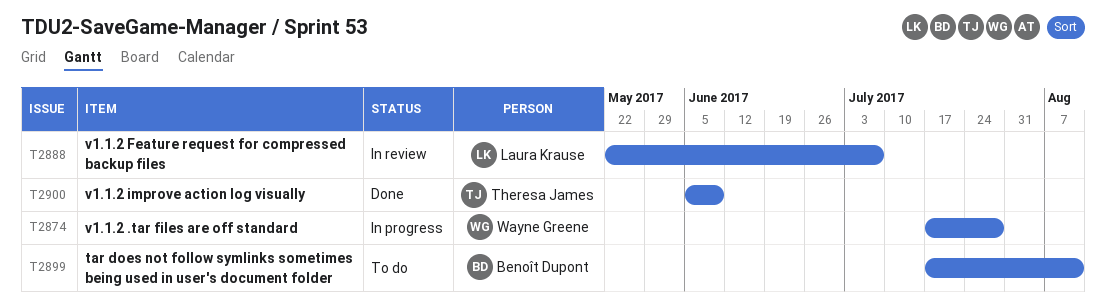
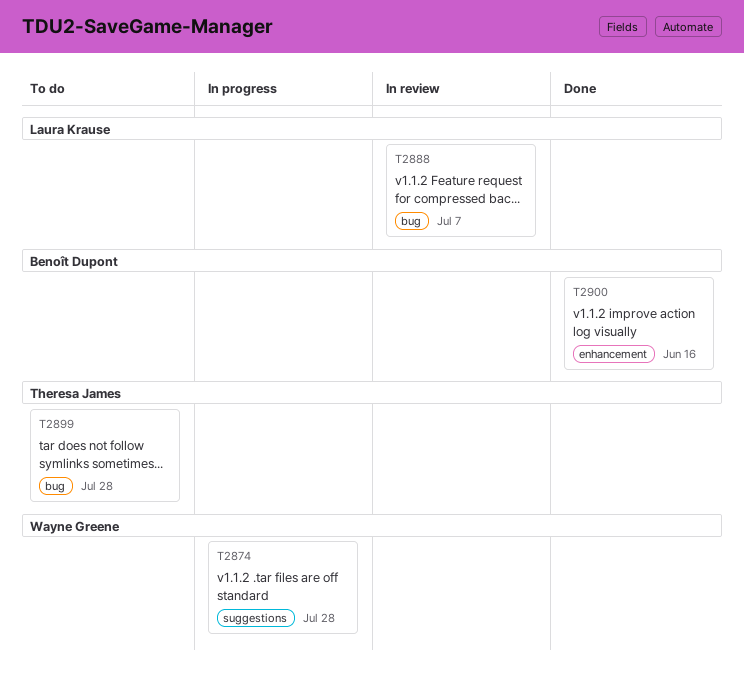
T2899, owner: Benoît Dupont -> Theresa James
T2899, due: Aug 11 -> Jul 28
T2900, owner: Theresa James -> Benoît Dupont
T2900, due: Jun 9 -> Jun 16

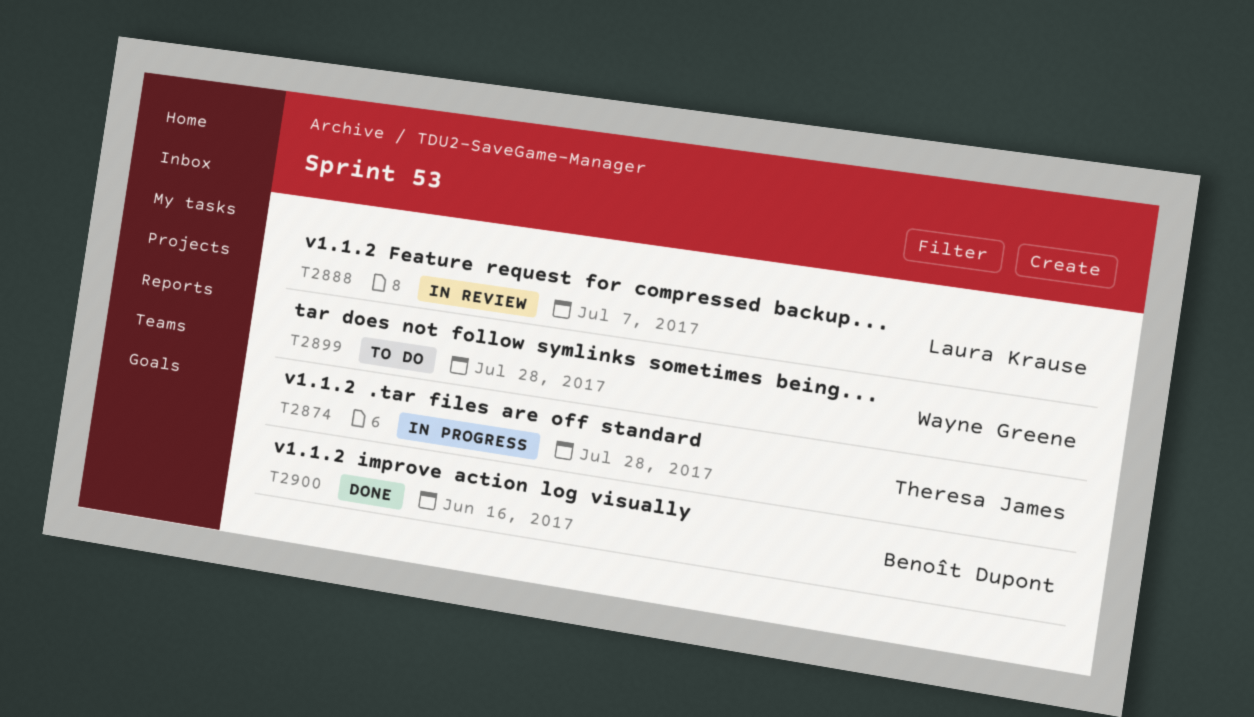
T2874, owner: Wayne Greene -> Theresa James
T2899, owner: Theresa James -> Wayne Greene

